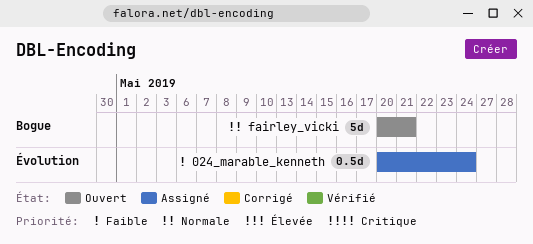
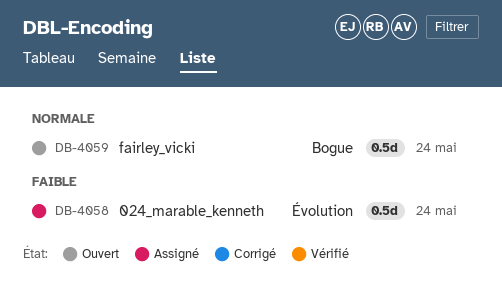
fairley_vicki, estimate: 5d -> 0.5d
fairley_vicki, due: May 21 -> May 24

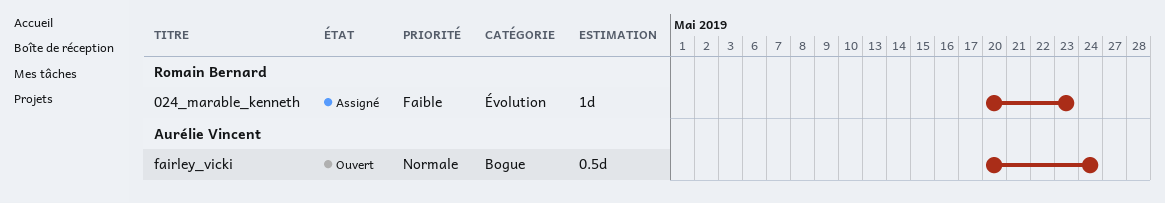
024_marable_kenneth, estimate: 0.5d -> 1d
024_marable_kenneth, due: May 24 -> May 23

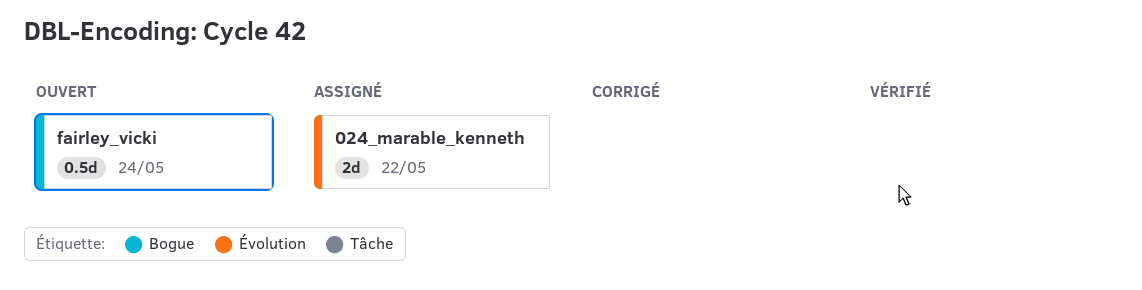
024_marable_kenneth, estimate: 1d -> 2d
024_marable_kenneth, due: May 23 -> May 22

